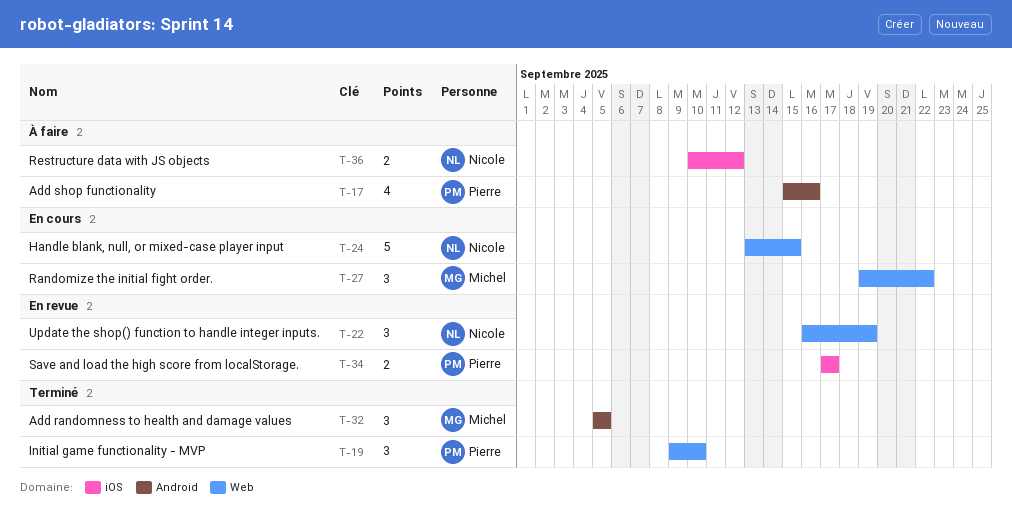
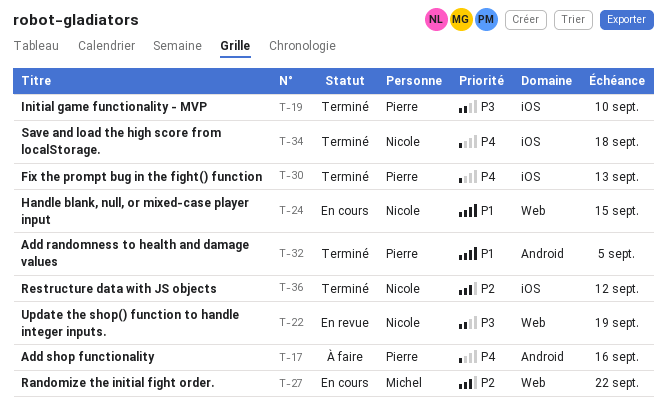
T-19, label: Web -> iOS
T-30: none -> present
T-32, owner: Michel -> Pierre
T-34, status: En revue -> Terminé
T-34, owner: Pierre -> Nicole
T-34, due: Sep 17 -> Sep 18
T-36, status: À faire -> Terminé

